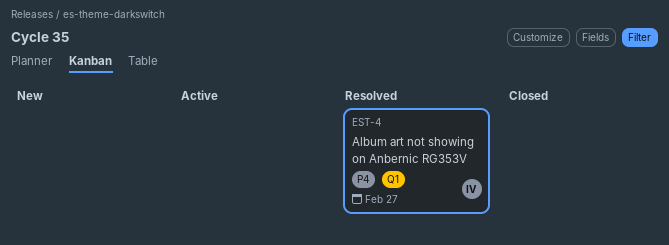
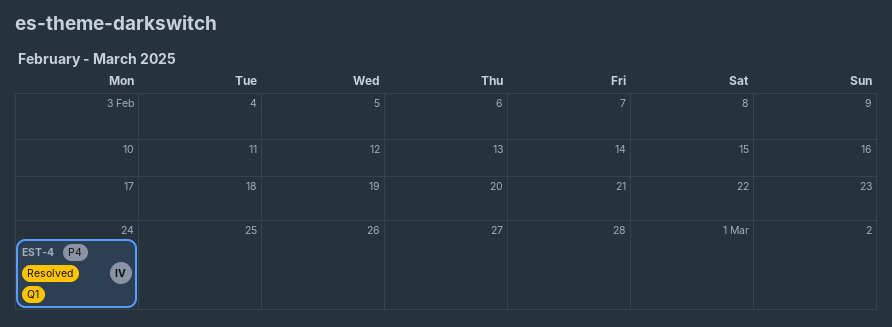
EST-4, due: Feb 27 -> Feb 24

